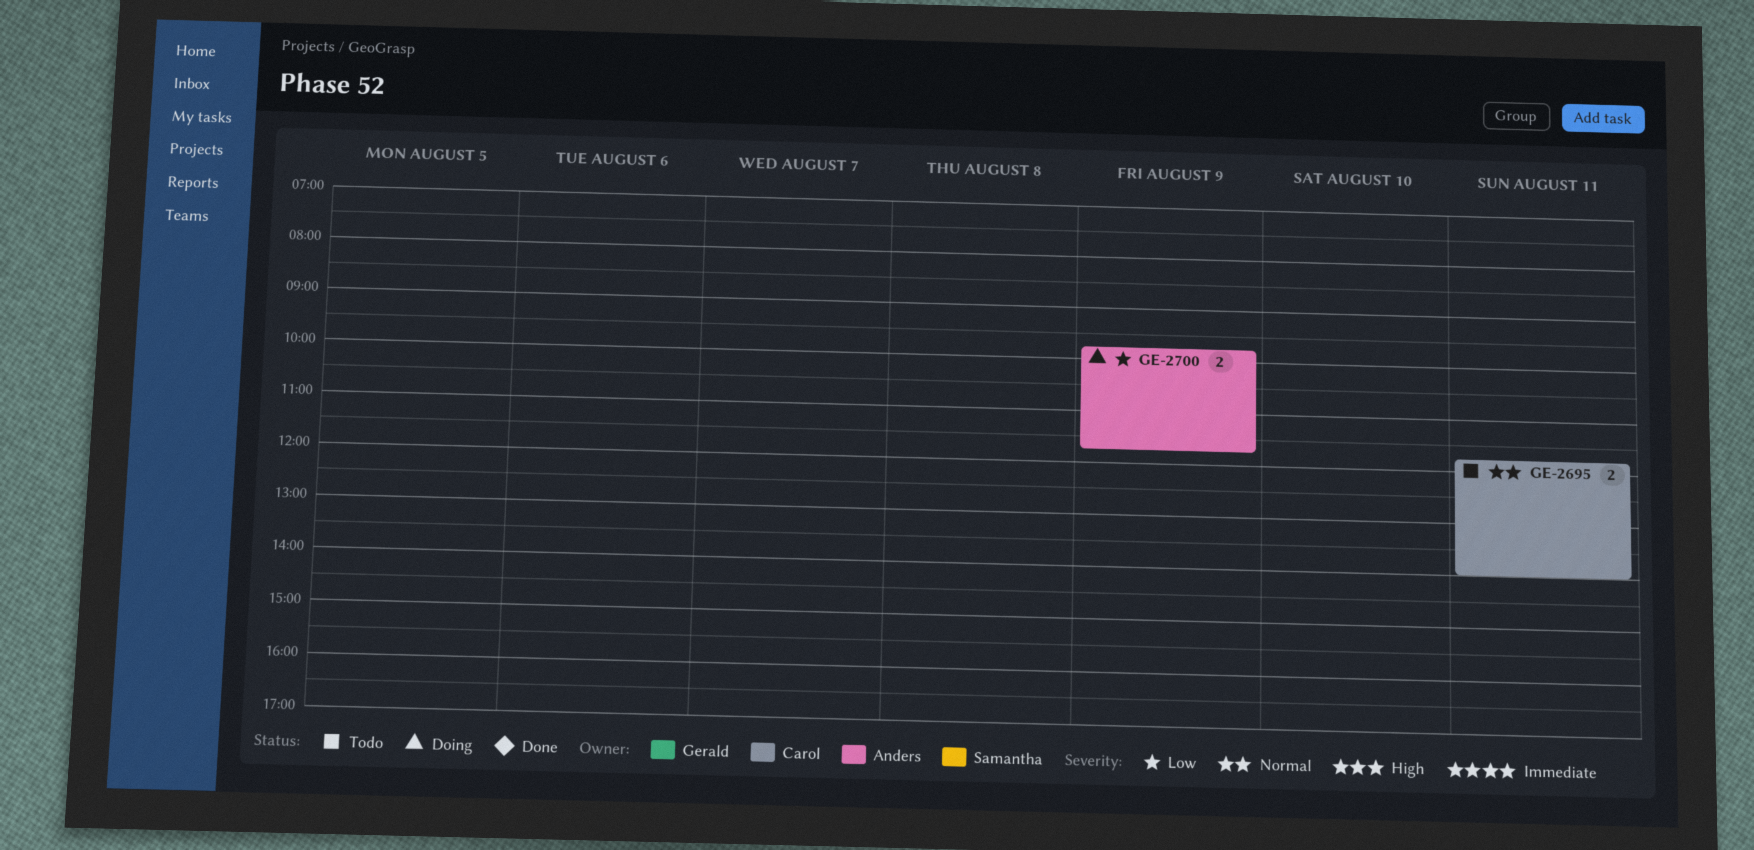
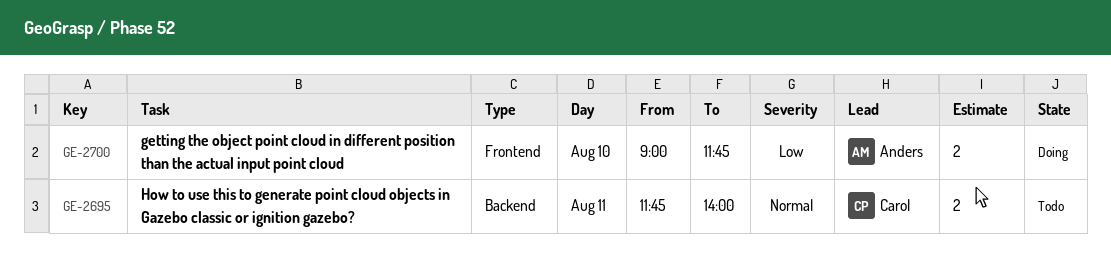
GE-2700, day: Aug 9 -> Aug 10
GE-2700, begins: 09:45 -> 09:00

